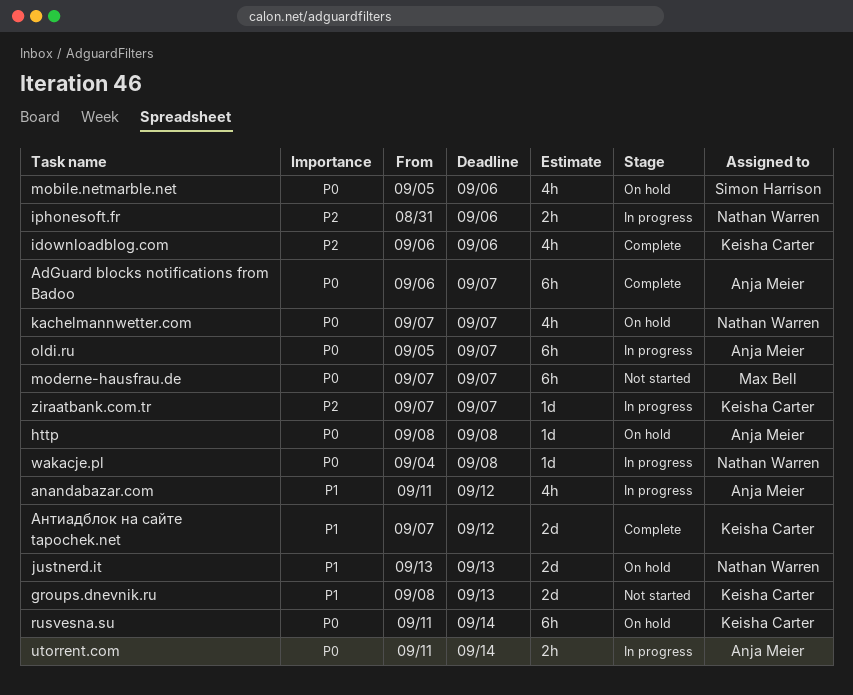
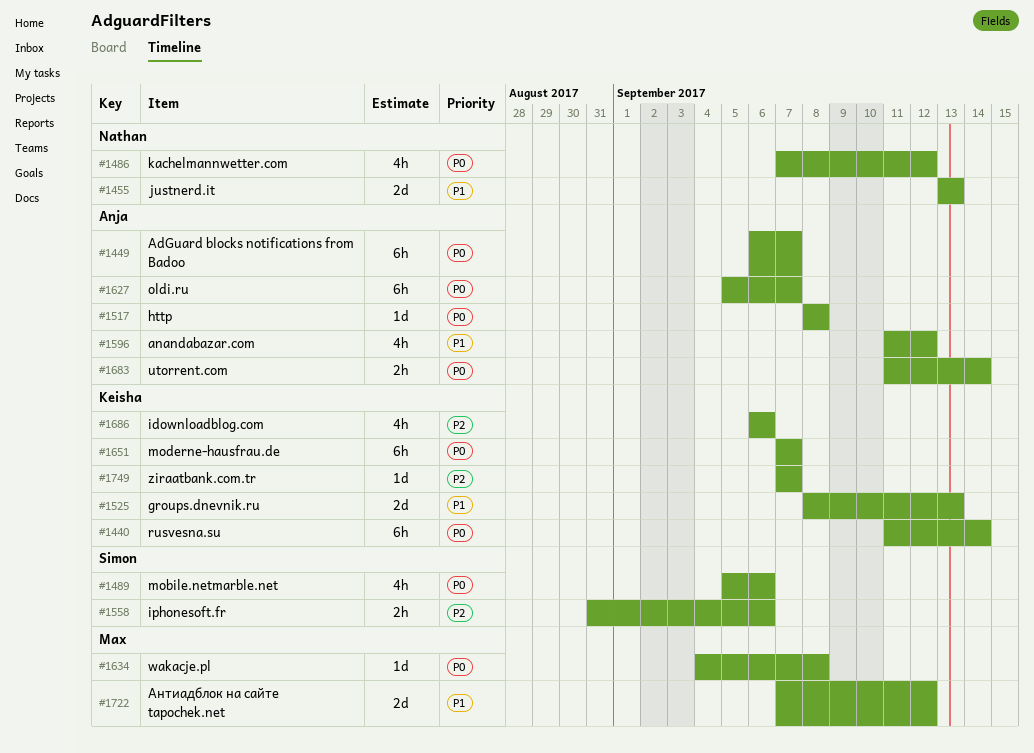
iphonesoft.fr, owner: Nathan Warren -> Simon Harrison
kachelmannwetter.com, due: Sep 7 -> Sep 12
moderne-hausfrau.de, owner: Max Bell -> Keisha Carter
wakacje.pl, owner: Nathan Warren -> Max Bell
Антиадблок на сайте tapochek.net, owner: Keisha Carter -> Max Bell

